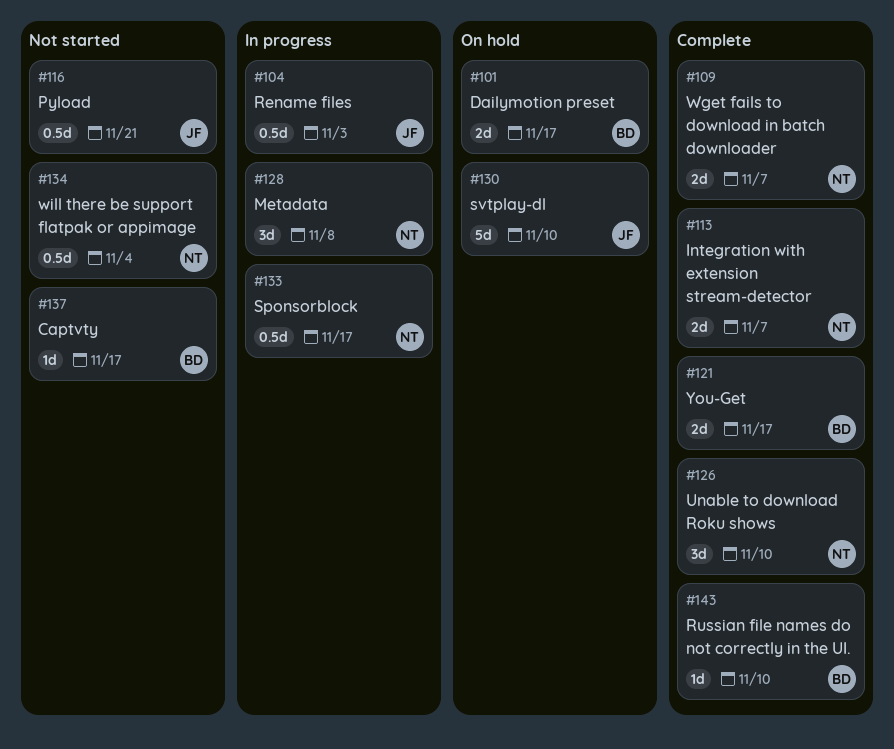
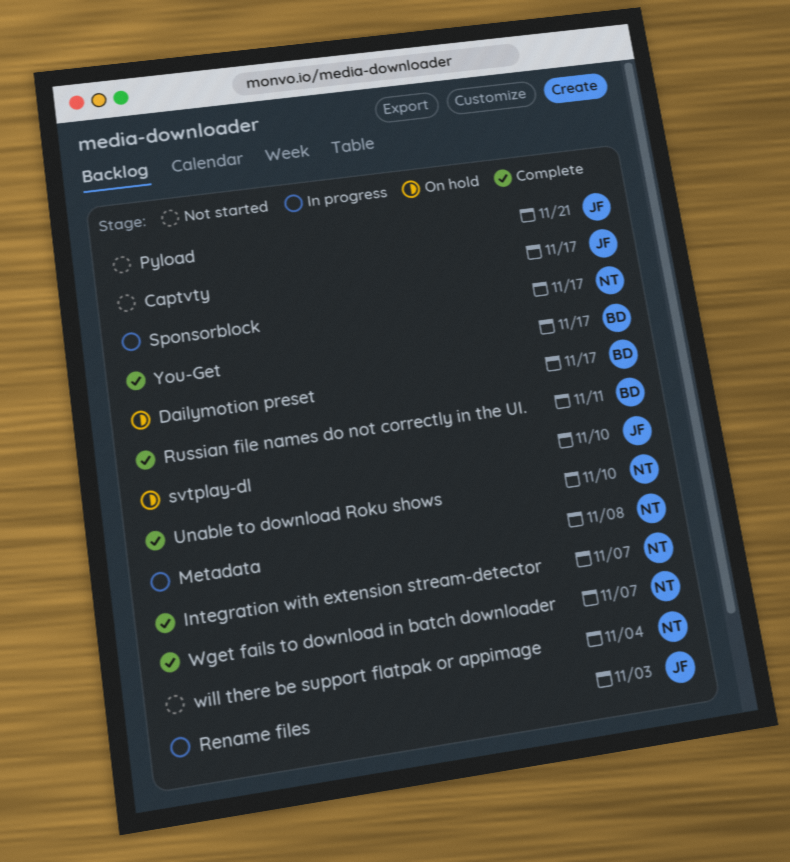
Captvty, owner: BD -> JF
Russian file names do not correctly in the UI., due: Nov 10 -> Nov 11

